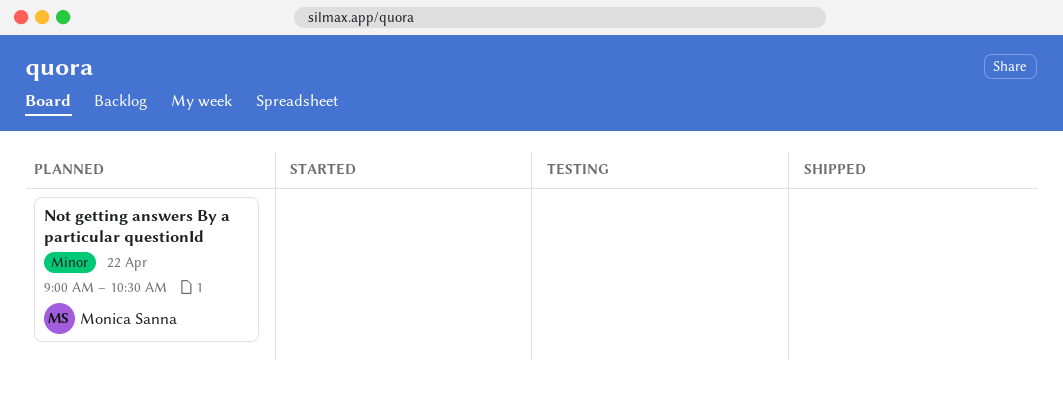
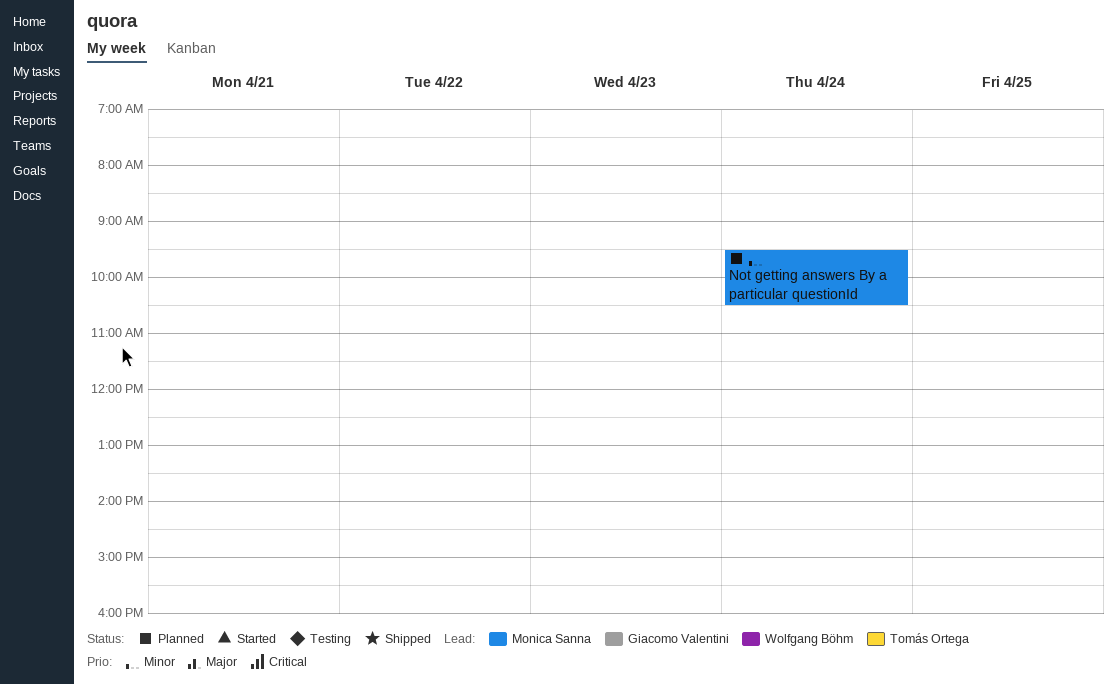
Not getting answers By a particular questionId, day: Apr 22 -> Apr 24
Not getting answers By a particular questionId, begins: 09:00 -> 09:30

